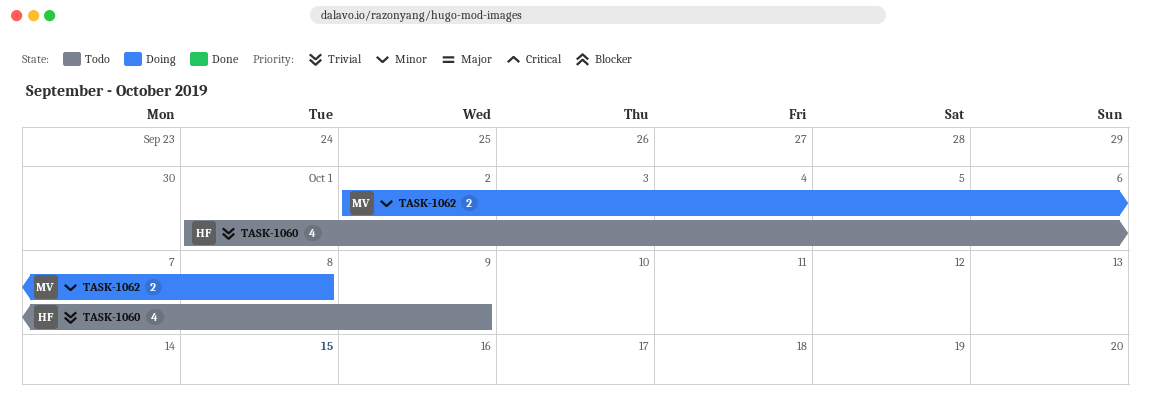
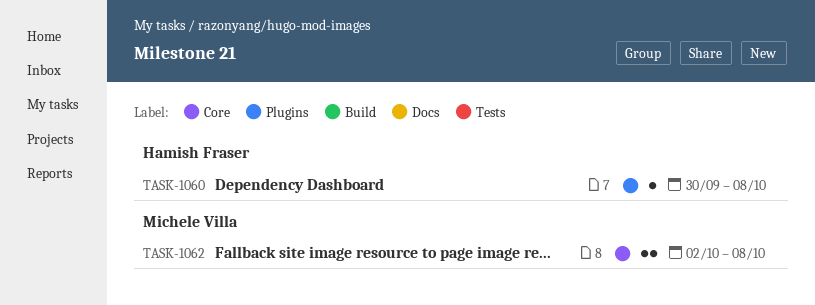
TASK-1060, estimate: 4 -> 1
TASK-1060, start: Oct 1 -> Sep 30
TASK-1060, due: Oct 9 -> Oct 8

